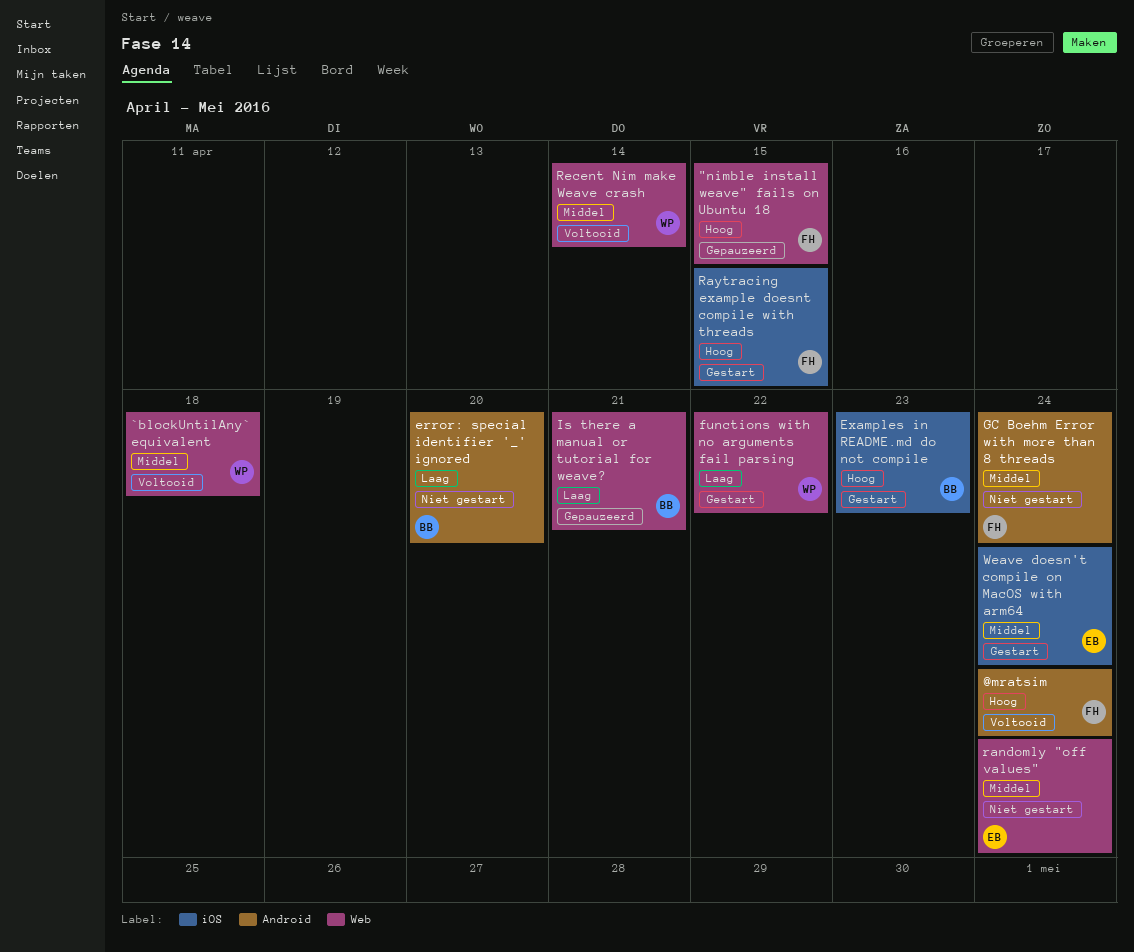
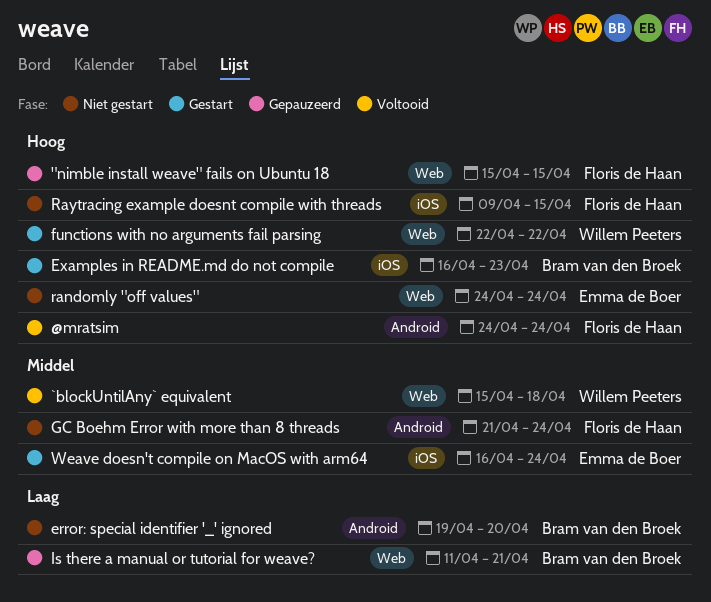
functions with no arguments fail parsing, priority: Laag -> Hoog
randomly "off values", priority: Middel -> Hoog
Raytracing example doesnt compile with threads, status: Gestart -> Niet gestart
Recent Nim make Weave crash: present -> none

